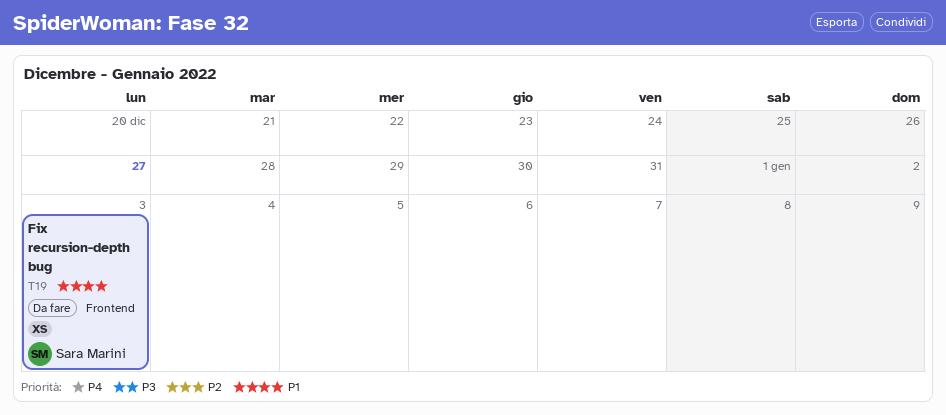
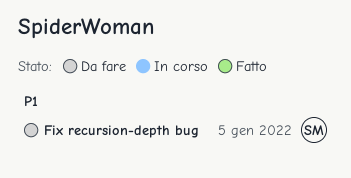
Fix recursion-depth bug, due: Jan 3 -> Jan 5

